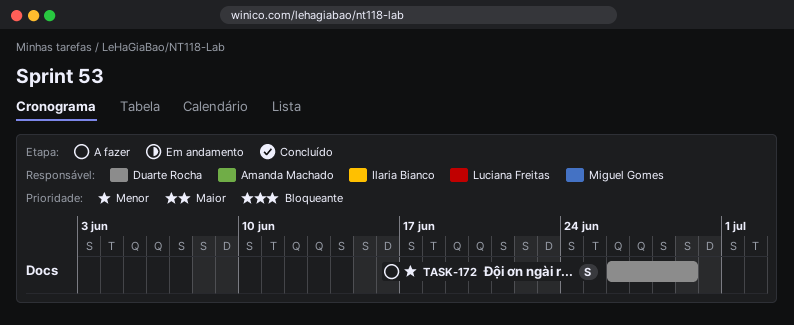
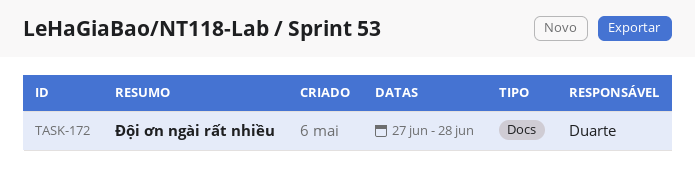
TASK-172, start: Jun 26 -> Jun 27
TASK-172, due: Jun 29 -> Jun 28

